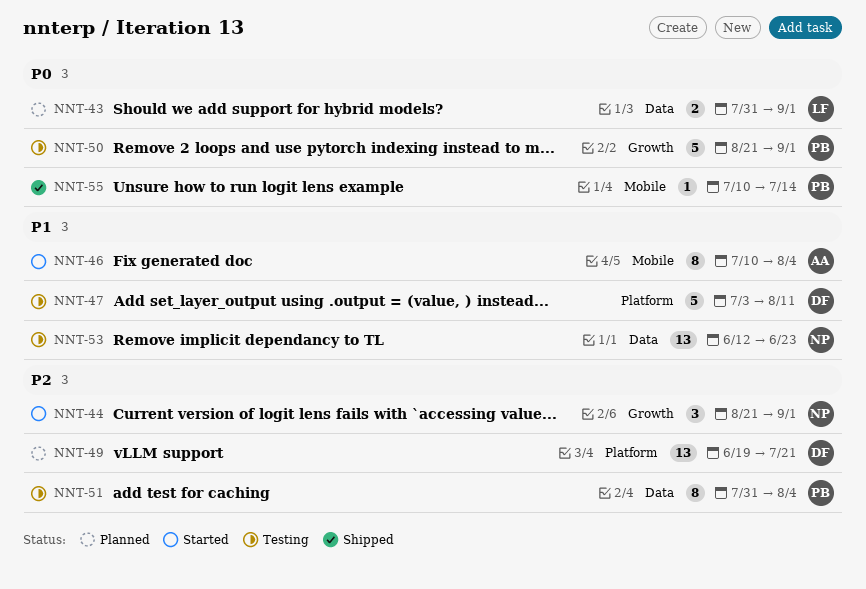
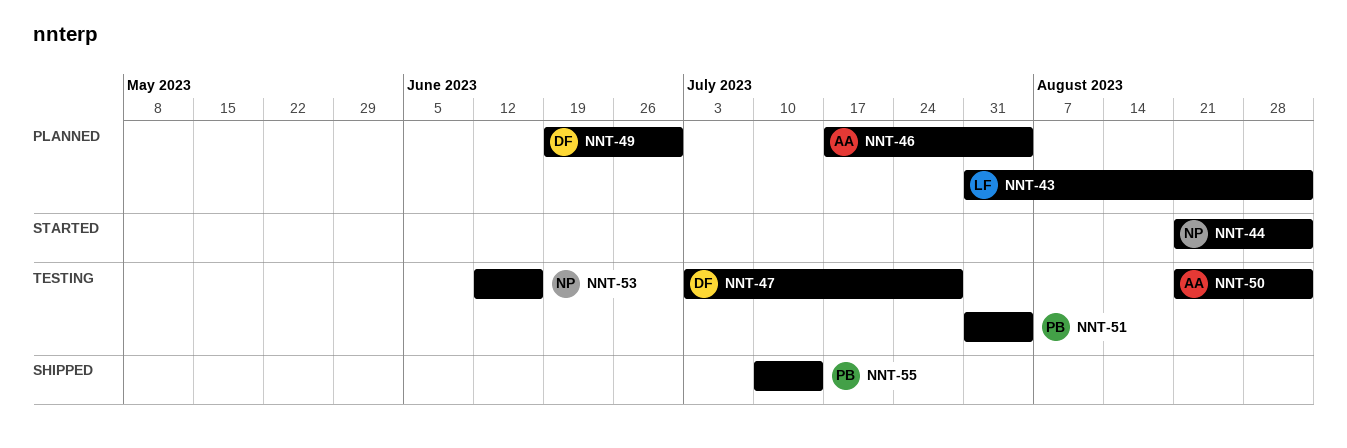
NNT-46, status: Started -> Planned
NNT-46, start: Jul 10 -> Jul 17
NNT-47, due: Aug 11 -> Jul 28
NNT-49, due: Jul 21 -> Jun 30
NNT-50, owner: PB -> AA
NNT-53, due: Jun 23 -> Jun 16

